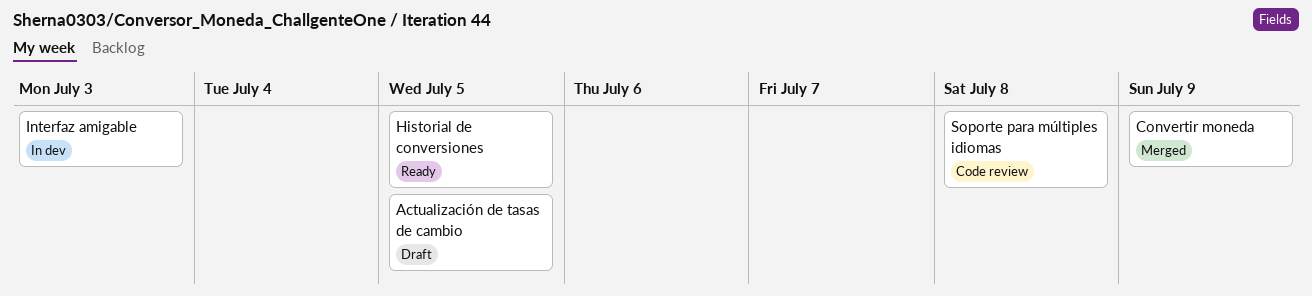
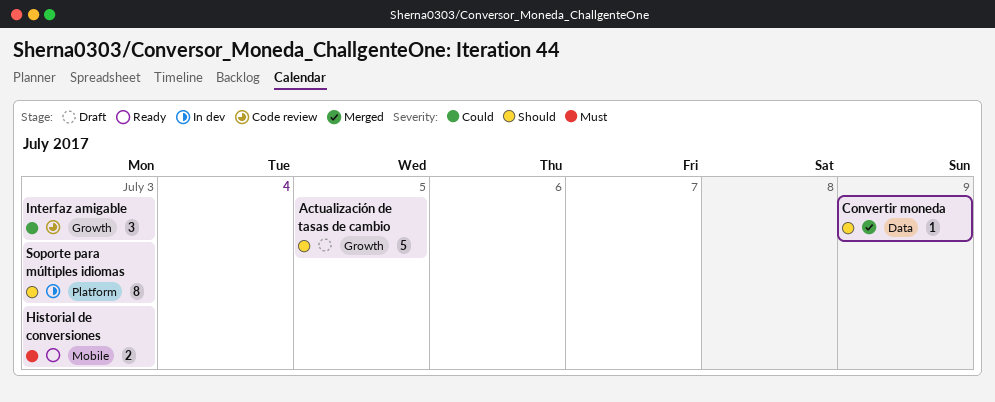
Historial de conversiones, due: Jul 5 -> Jul 3
Interfaz amigable, status: In dev -> Code review
Soporte para múltiples idiomas, status: Code review -> In dev
Soporte para múltiples idiomas, due: Jul 8 -> Jul 3

